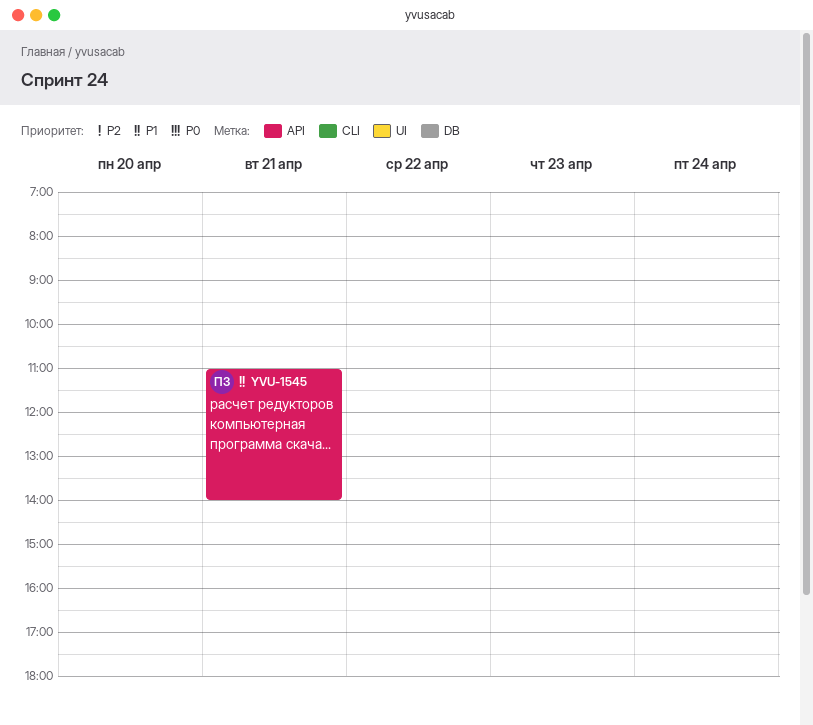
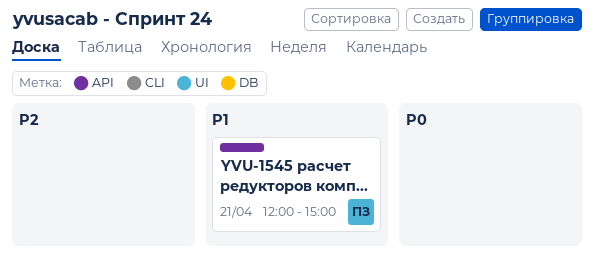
YVU-1545, begins: 11:00 -> 12:00
YVU-1545, ends: 14:00 -> 15:00

